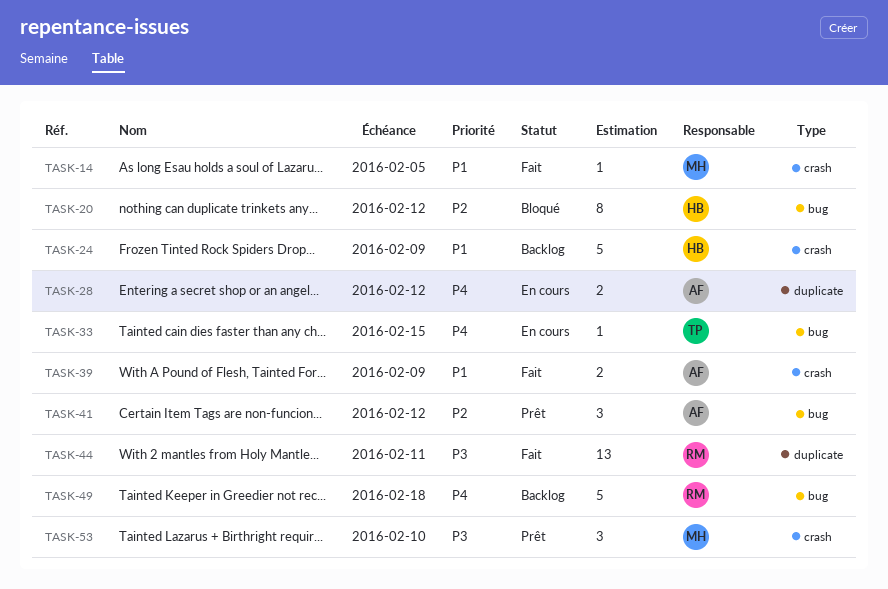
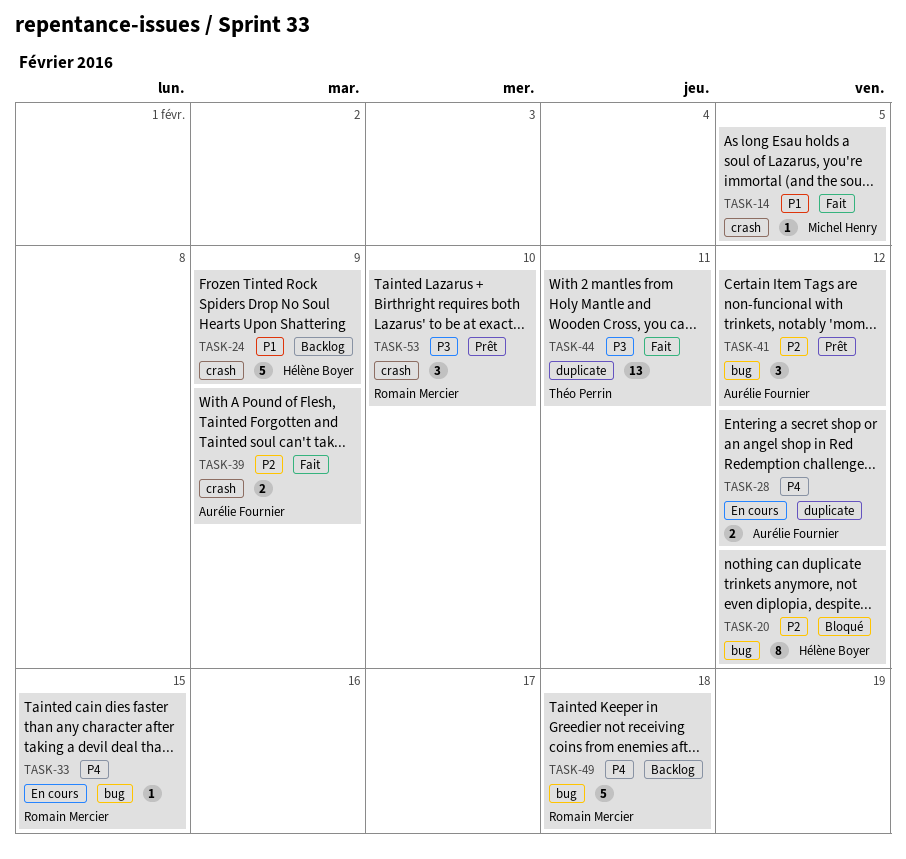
TASK-33, owner: Théo Perrin -> Romain Mercier
TASK-39, priority: P1 -> P2
TASK-44, owner: Romain Mercier -> Théo Perrin
TASK-53, owner: Michel Henry -> Romain Mercier

